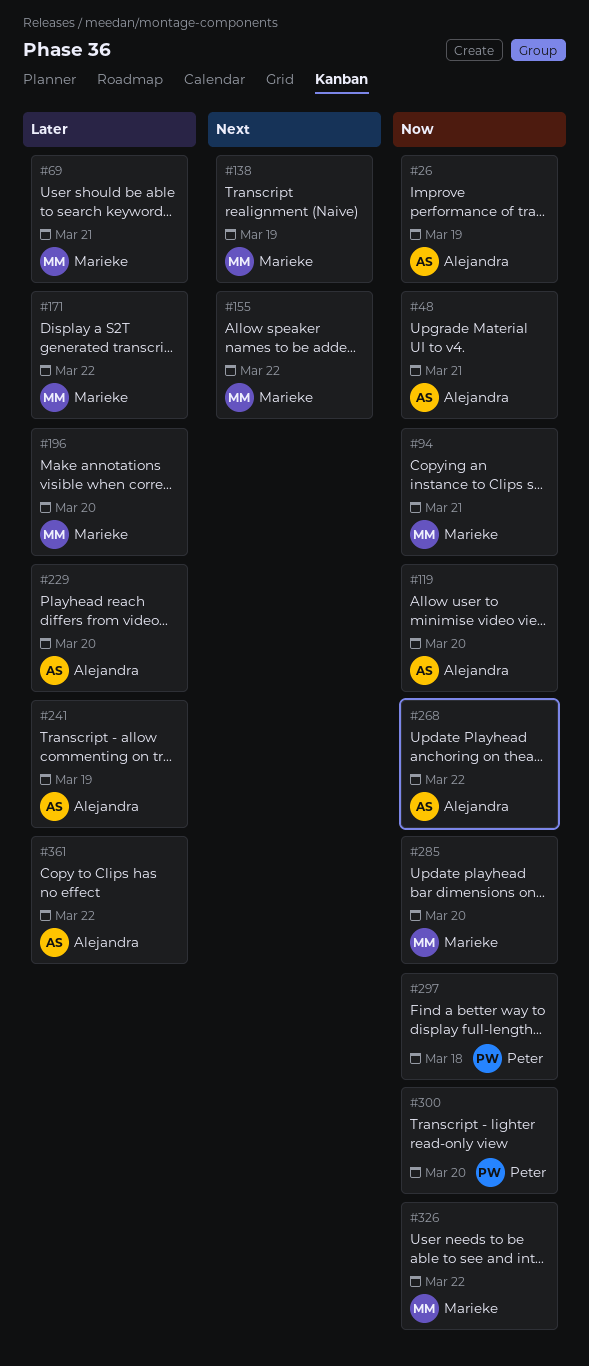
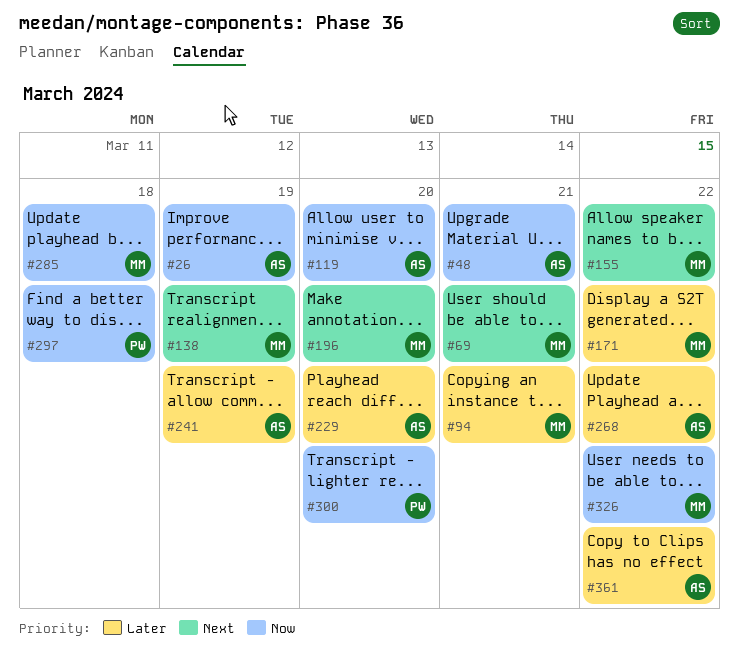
#69, priority: Later -> Next
#94, priority: Now -> Later
#196, priority: Later -> Next
#268, priority: Now -> Later
#285, due: Mar 20 -> Mar 18

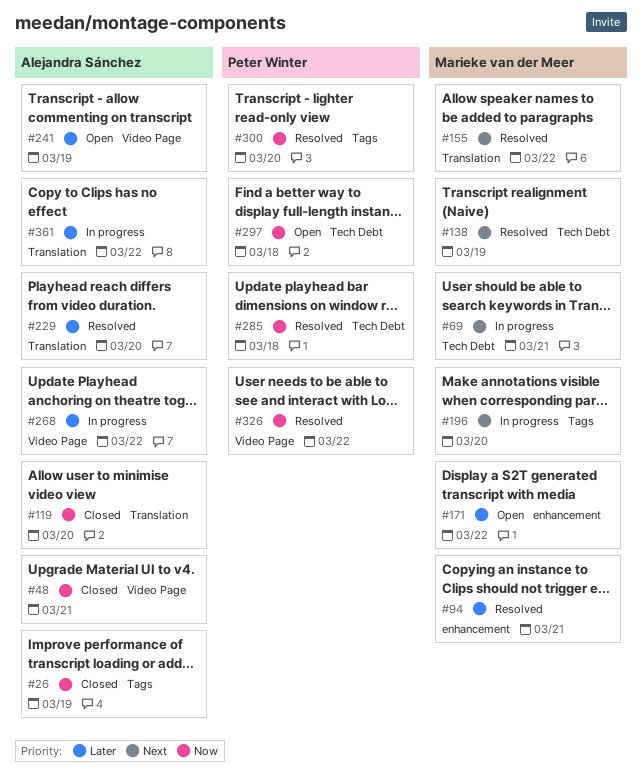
#285, owner: Marieke van der Meer -> Peter Winter
#326, owner: Marieke van der Meer -> Peter Winter

